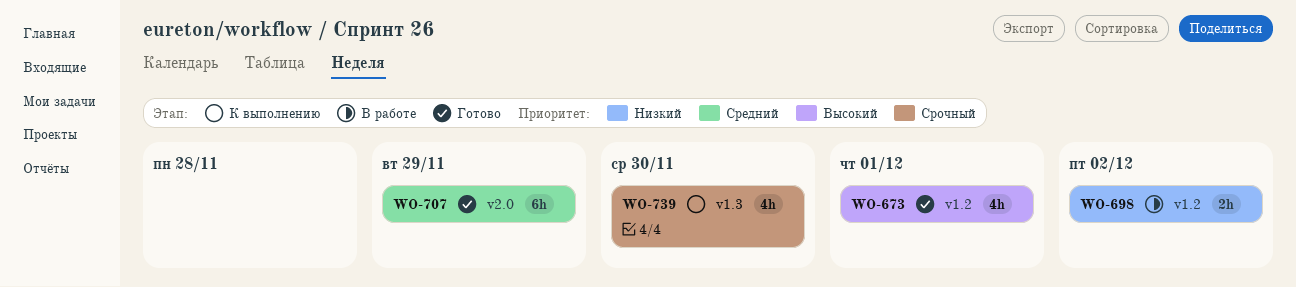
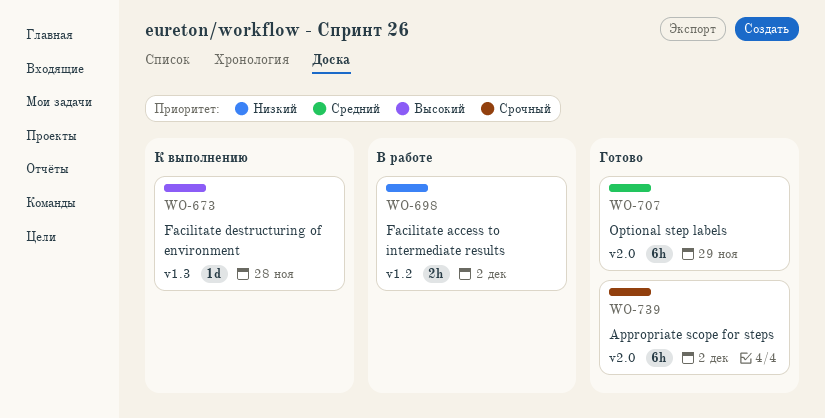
WO-673, status: Готово -> К выполнению
WO-673, label: v1.2 -> v1.3
WO-673, estimate: 4h -> 1d
WO-673, due: Dec 1 -> Nov 28
WO-739, status: К выполнению -> Готово
WO-739, label: v1.3 -> v2.0
WO-739, estimate: 4h -> 6h
WO-739, due: Nov 30 -> Dec 2

